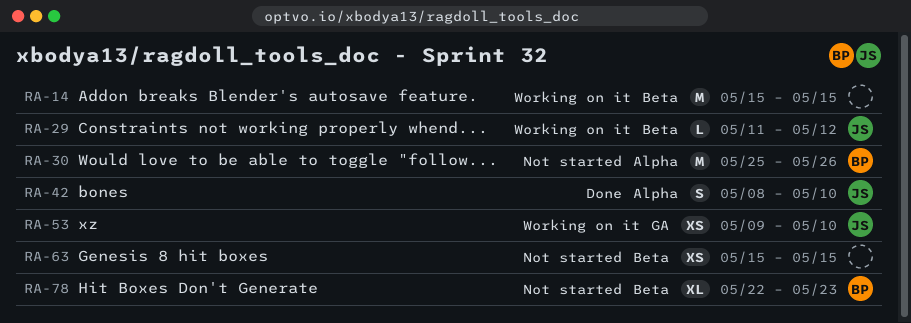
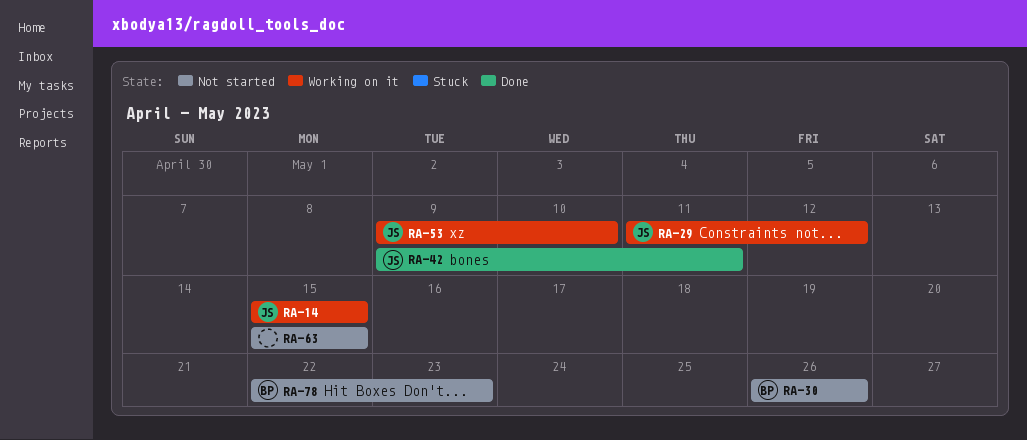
RA-14, owner: none -> JS
RA-30, start: May 25 -> May 26
RA-42, start: May 8 -> May 9
RA-42, due: May 10 -> May 11

